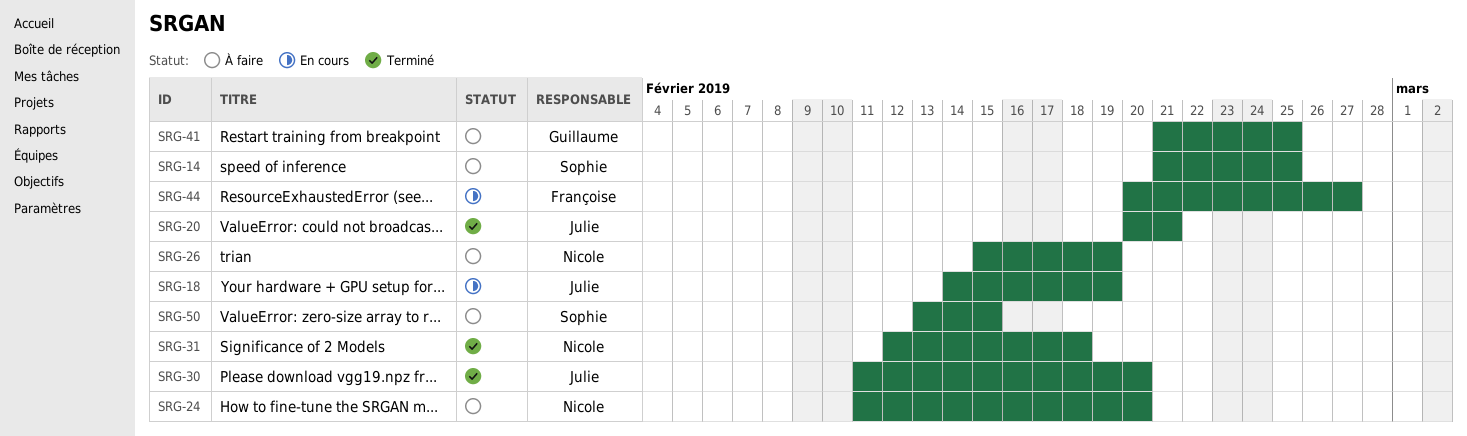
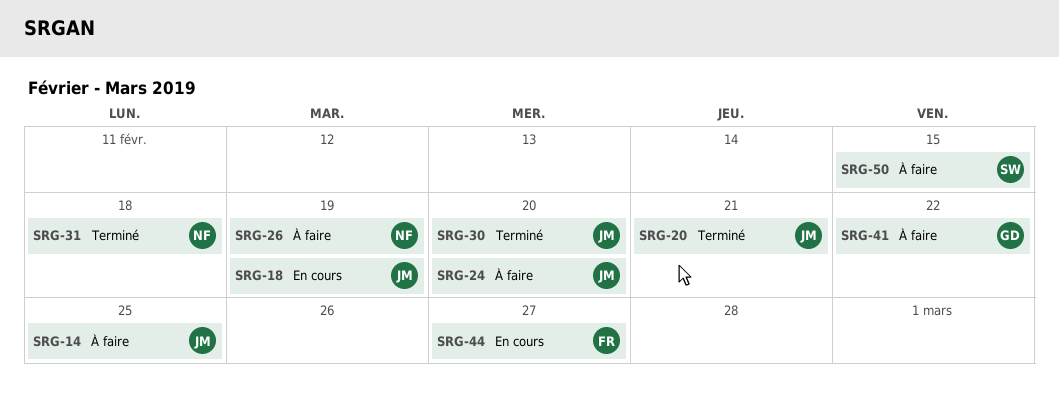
SRG-14, owner: Sophie -> Julie
SRG-24, owner: Nicole -> Julie
SRG-41, due: Feb 25 -> Feb 22

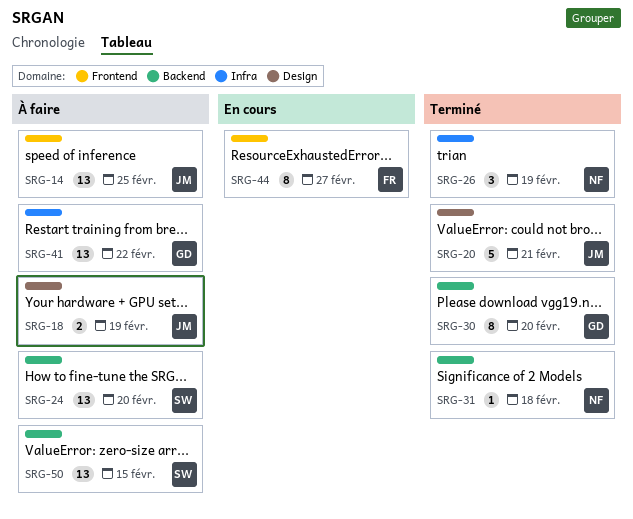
SRG-18, status: En cours -> À faire
SRG-24, owner: JM -> SW
SRG-26, status: À faire -> Terminé
SRG-30, owner: JM -> GD

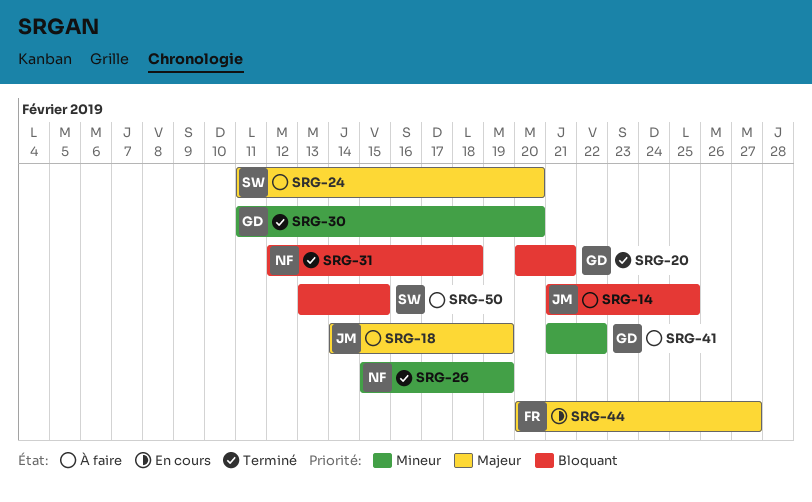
SRG-20, owner: JM -> GD

